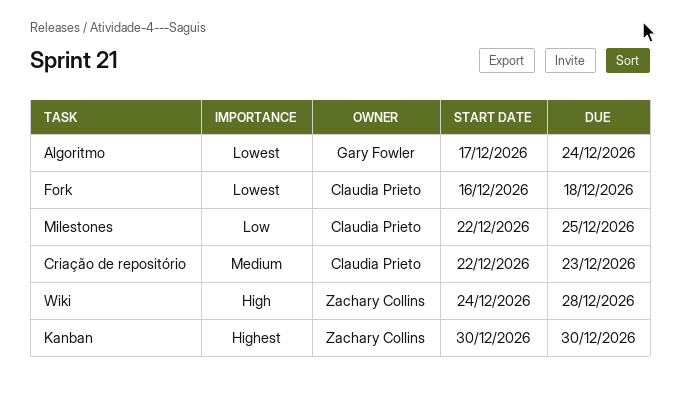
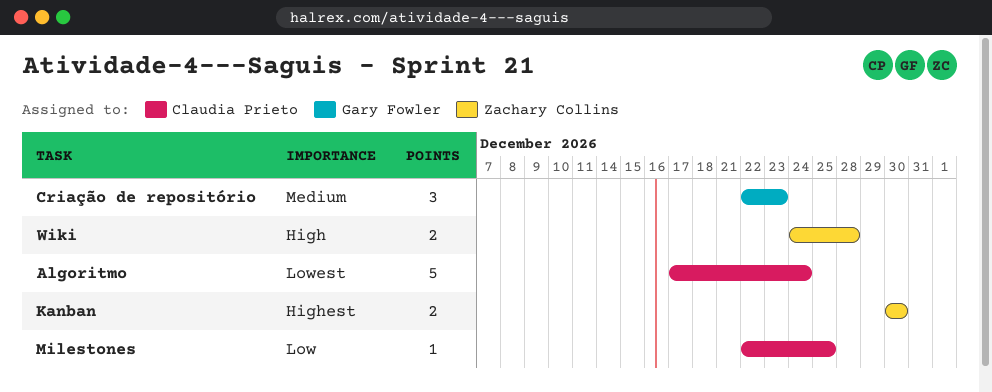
Algoritmo, owner: Gary Fowler -> Claudia Prieto
Criação de repositório, owner: Claudia Prieto -> Gary Fowler
Fork: present -> none

